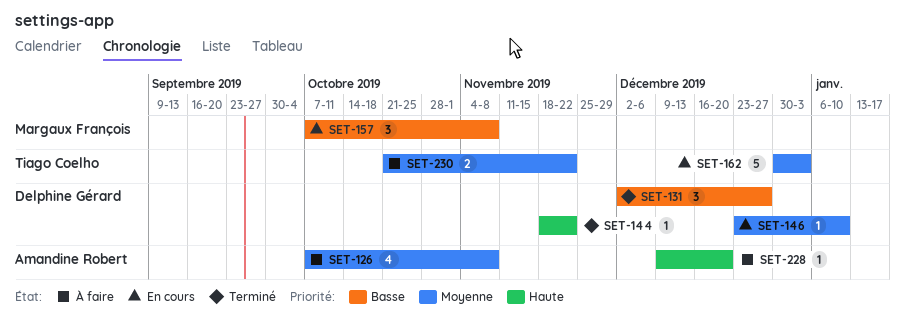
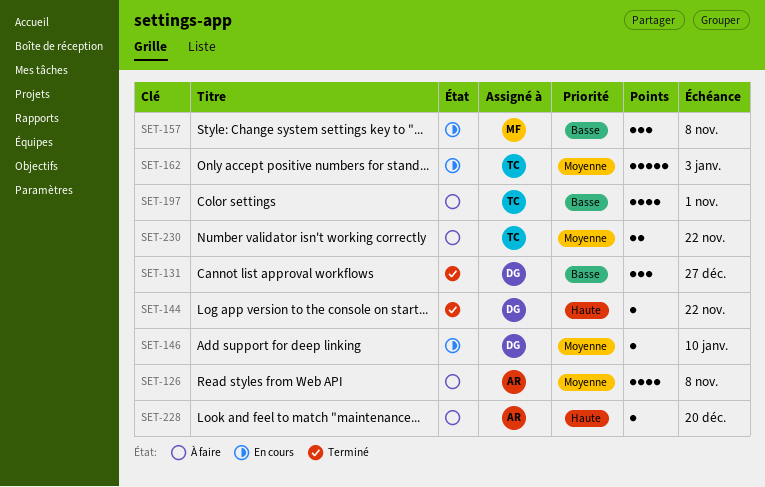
SET-197: none -> present

